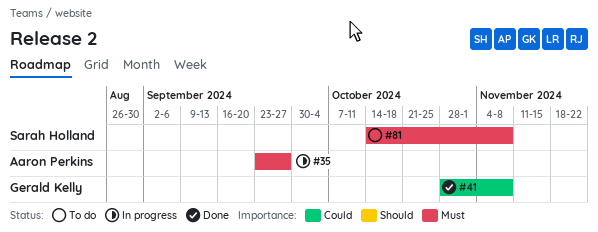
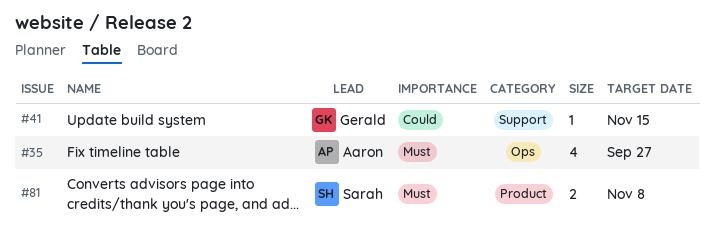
#41, due: Nov 8 -> Nov 15

